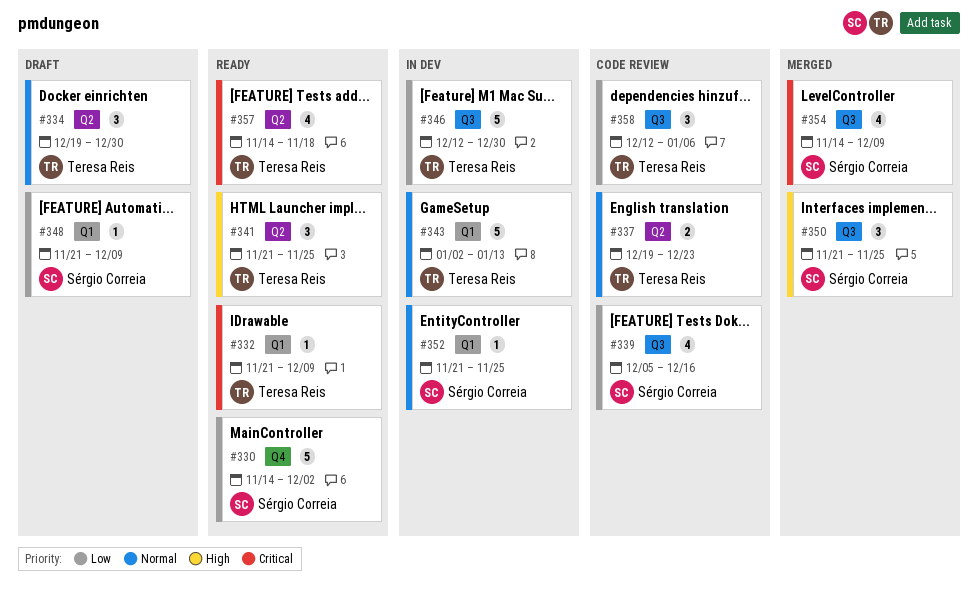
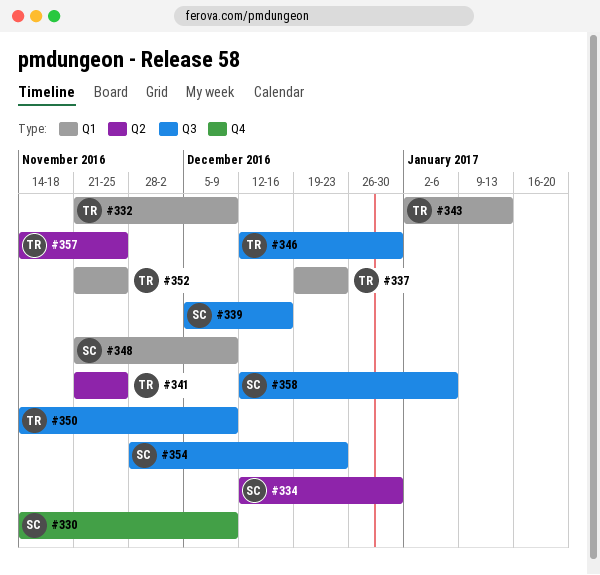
#330, due: Dec 2 -> Dec 9
#334, owner: Teresa Reis -> Sérgio Correia
#334, start: Dec 19 -> Dec 12
#337, label: Q2 -> Q1
#350, owner: Sérgio Correia -> Teresa Reis
#350, start: Nov 21 -> Nov 14
#350, due: Nov 25 -> Dec 9
#352, owner: Sérgio Correia -> Teresa Reis
#354, start: Nov 14 -> Nov 28
#354, due: Dec 9 -> Dec 23
#357, due: Nov 18 -> Nov 25
#358, owner: Teresa Reis -> Sérgio Correia

